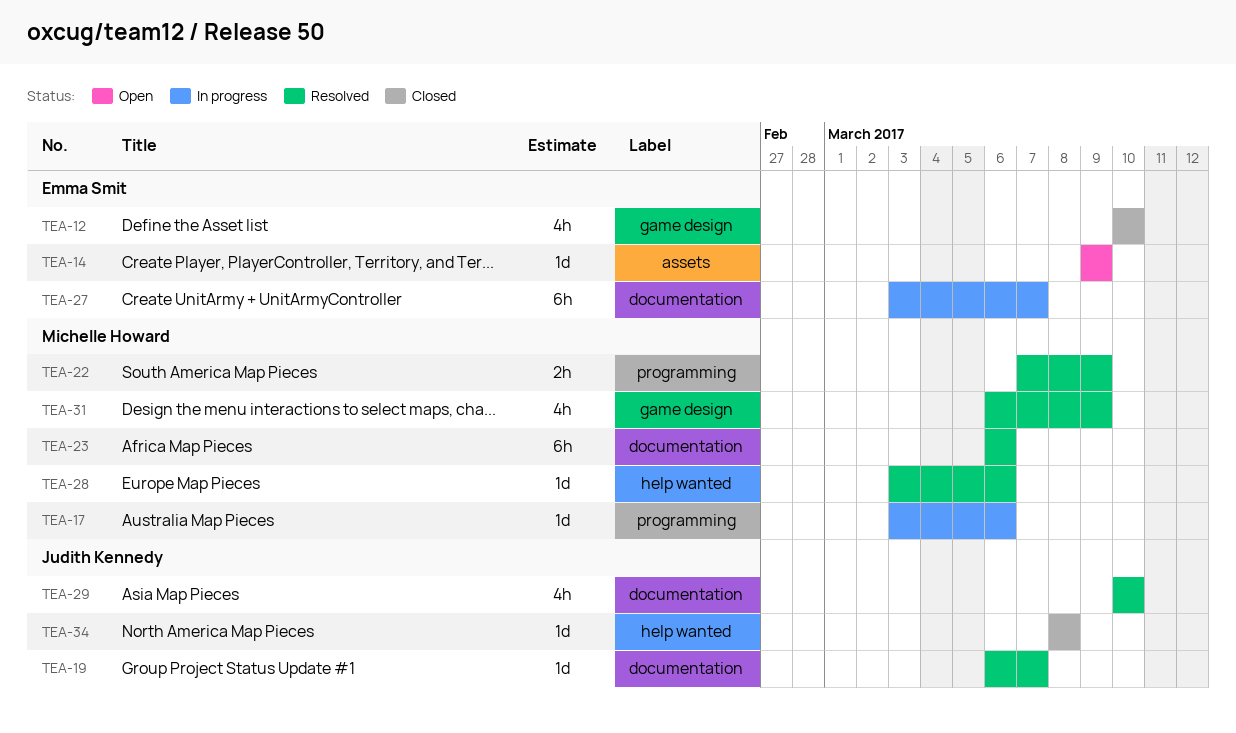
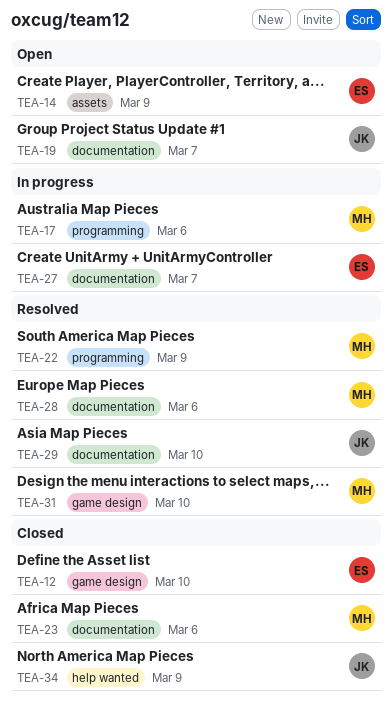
TEA-19, status: Resolved -> Open
TEA-23, status: Resolved -> Closed
TEA-28, label: help wanted -> documentation
TEA-31, due: Mar 9 -> Mar 10
TEA-34, due: Mar 8 -> Mar 9

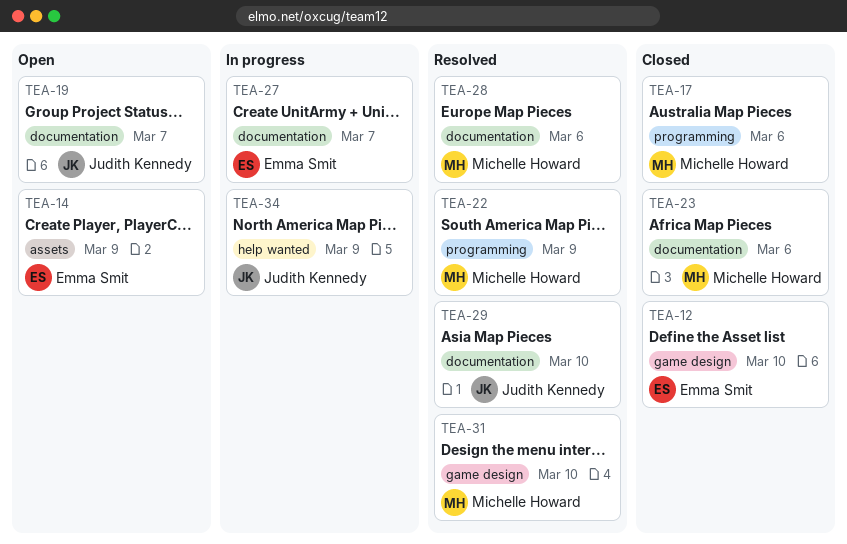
TEA-17, status: In progress -> Closed
TEA-34, status: Closed -> In progress

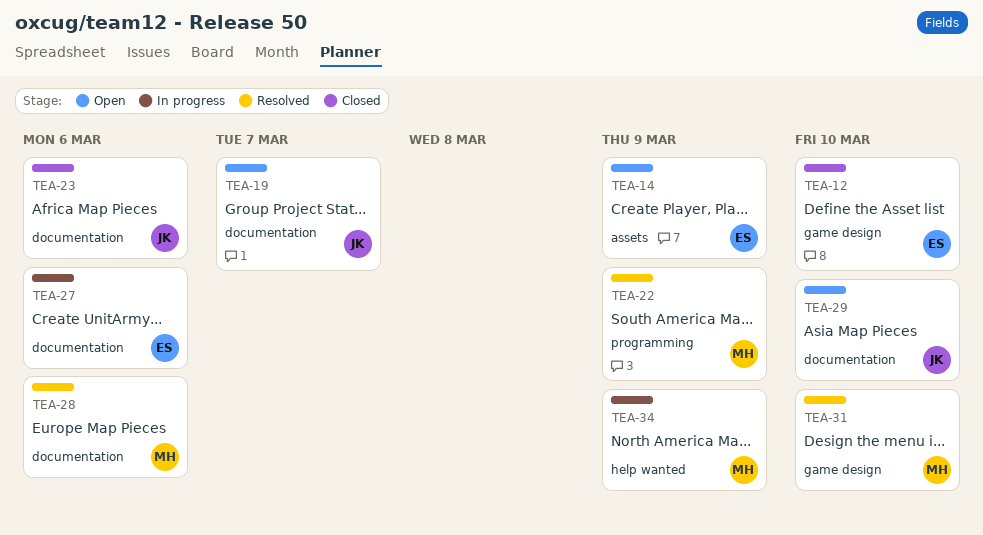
TEA-17: present -> none
TEA-23, owner: Michelle Howard -> Judith Kennedy
TEA-27, due: Mar 7 -> Mar 6
TEA-29, status: Resolved -> Open
TEA-34, owner: Judith Kennedy -> Michelle Howard

